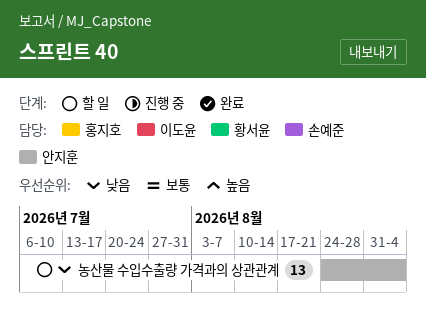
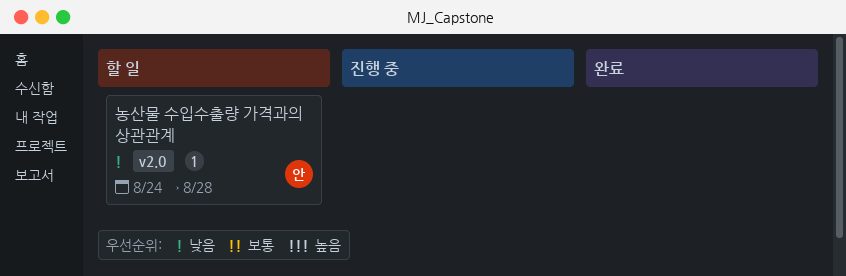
농산물 수입수출량 가격과의 상관관계, estimate: 13 -> 1
농산물 수입수출량 가격과의 상관관계, due: Sep 4 -> Aug 28

